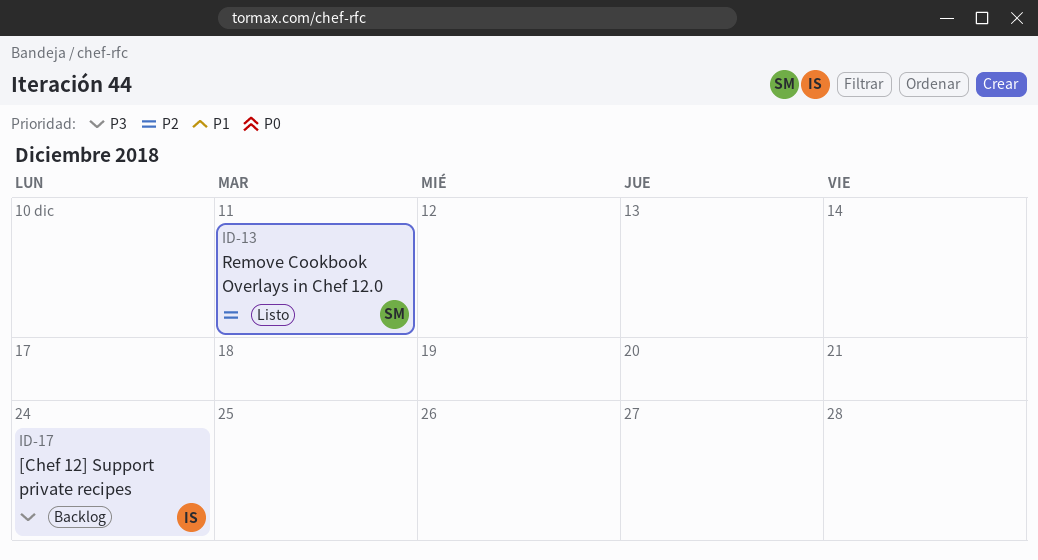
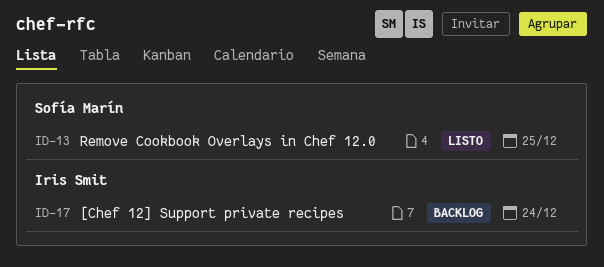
ID-13, due: Dec 11 -> Dec 25

